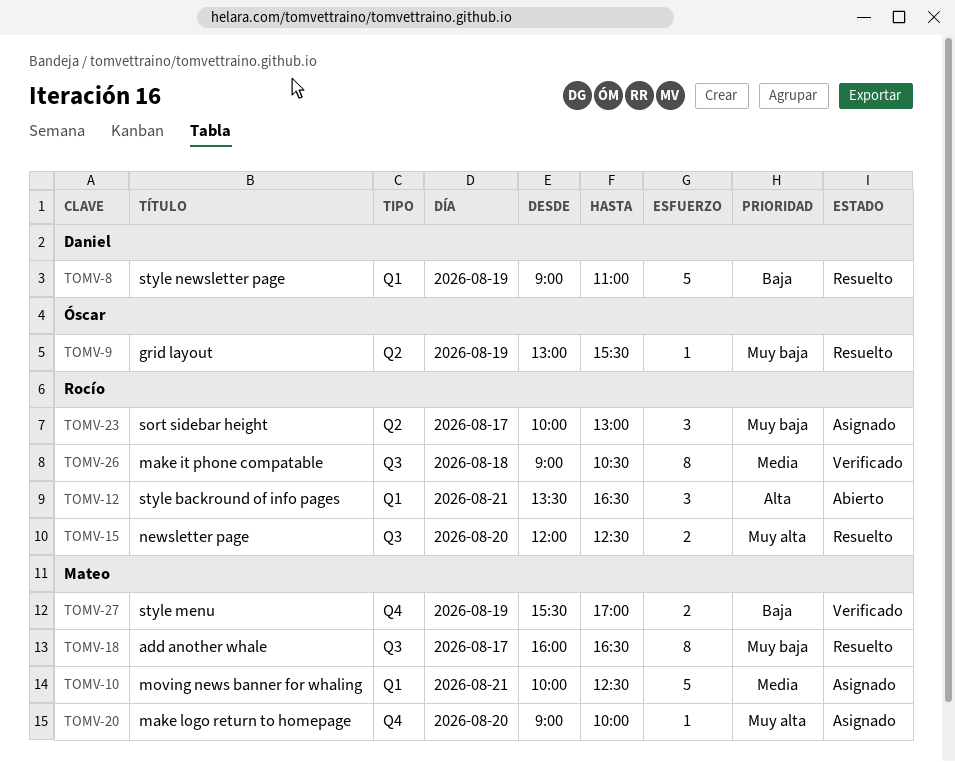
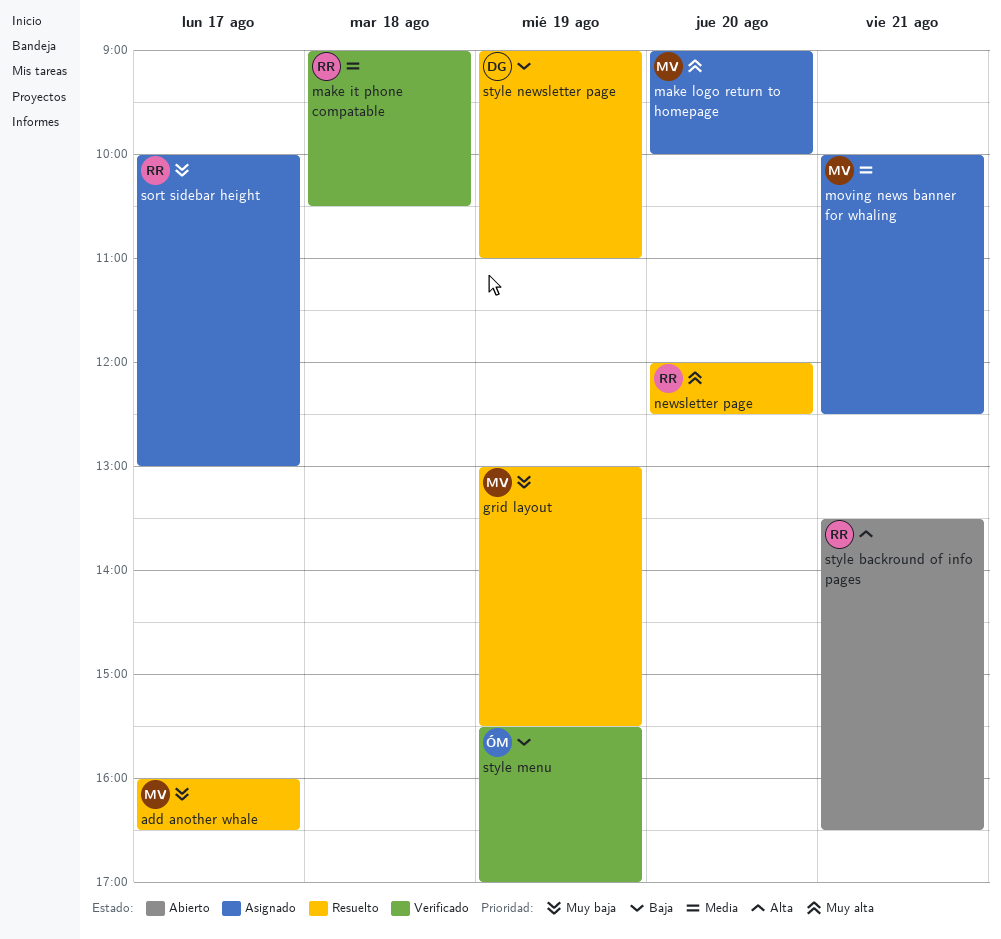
grid layout, owner: Óscar -> Mateo
style menu, owner: Mateo -> Óscar

